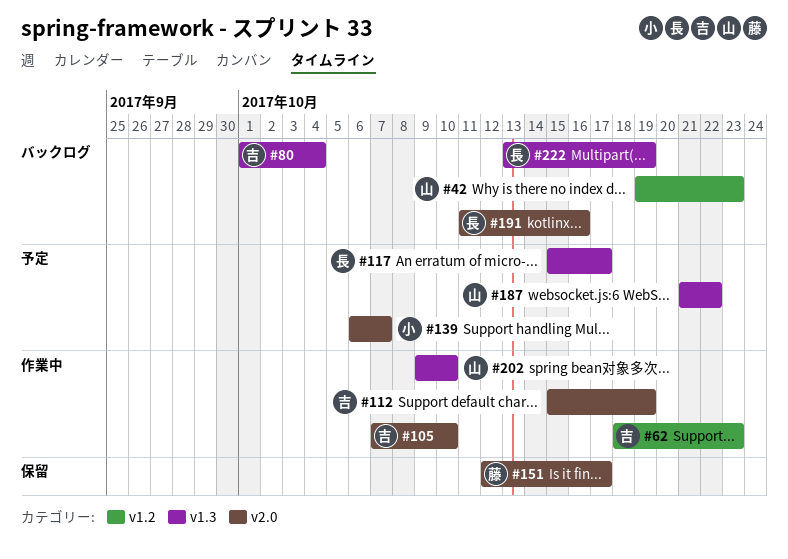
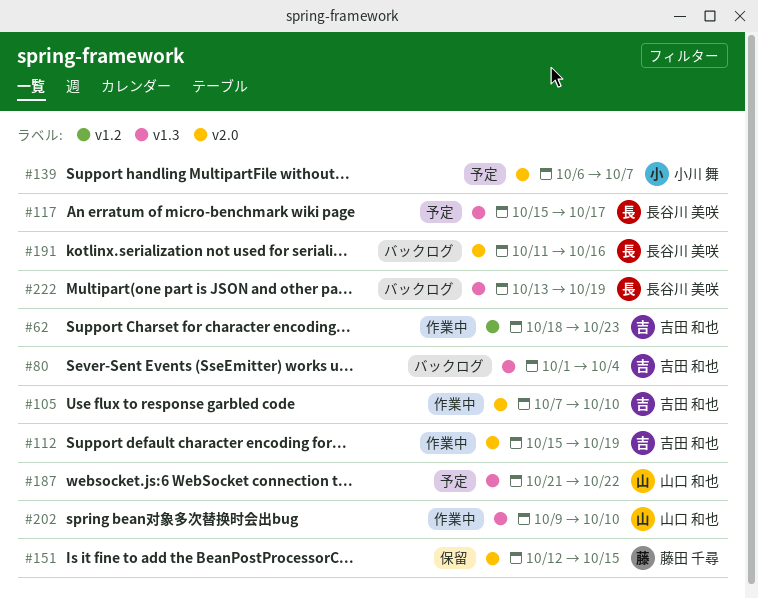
#42: present -> none
#151, due: Oct 17 -> Oct 15

